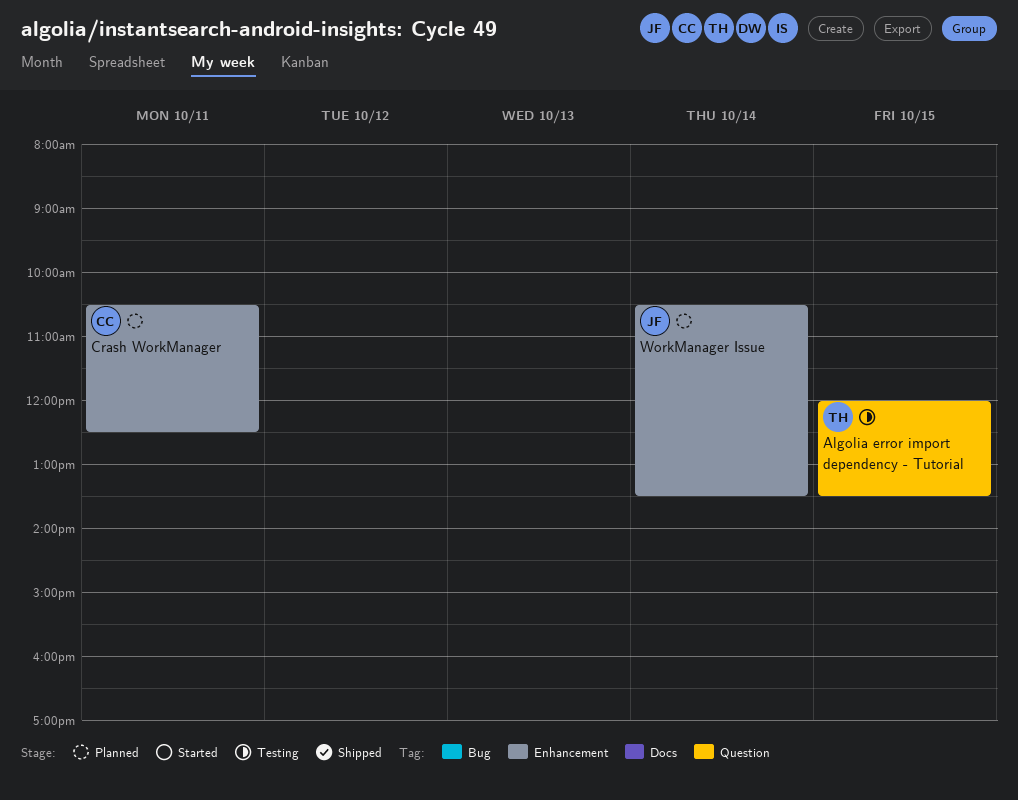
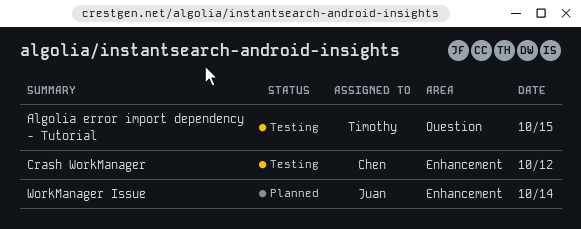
Crash WorkManager, status: Planned -> Testing
Crash WorkManager, day: Oct 11 -> Oct 12

